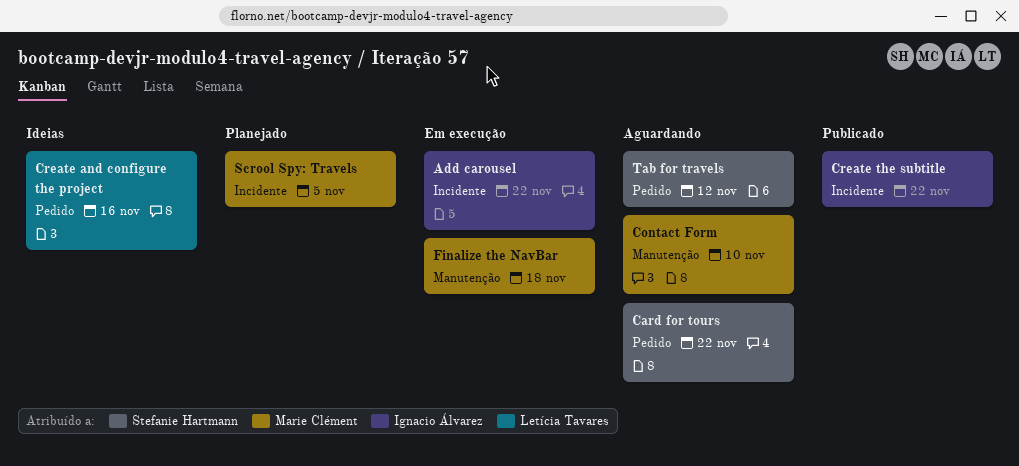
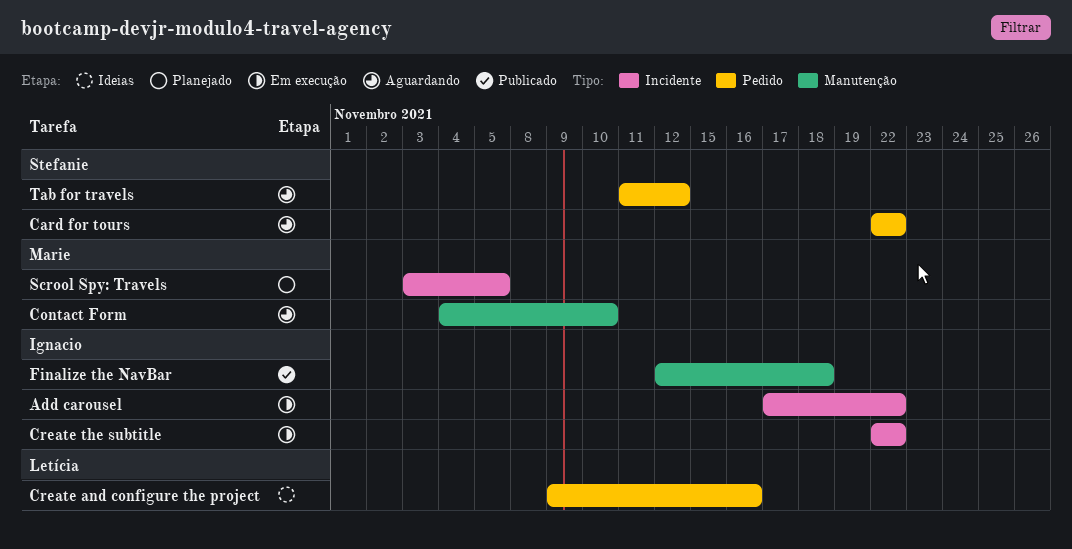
Create the subtitle, status: Publicado -> Em execução
Finalize the NavBar, status: Em execução -> Publicado
Finalize the NavBar, owner: Marie Clément -> Ignacio Álvarez

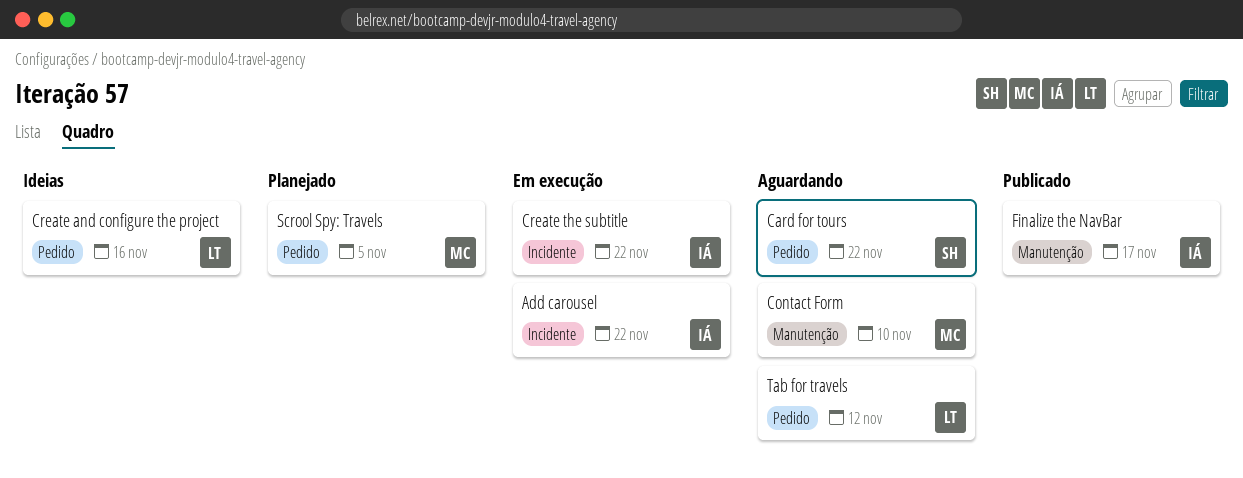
Finalize the NavBar, due: Nov 18 -> Nov 17
Scrool Spy: Travels, label: Incidente -> Pedido
Tab for travels, owner: Stefanie -> Letícia

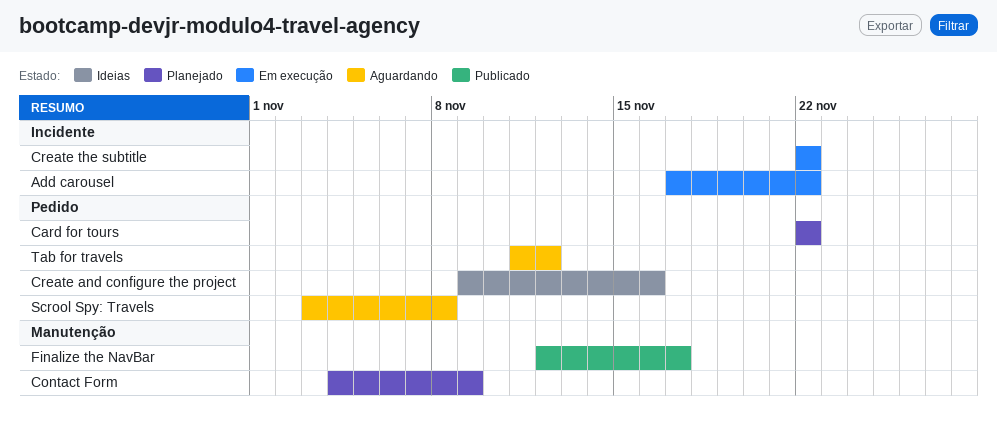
Card for tours, status: Aguardando -> Planejado
Contact Form, status: Aguardando -> Planejado
Contact Form, due: Nov 10 -> Nov 9
Scrool Spy: Travels, status: Planejado -> Aguardando
Scrool Spy: Travels, due: Nov 5 -> Nov 8

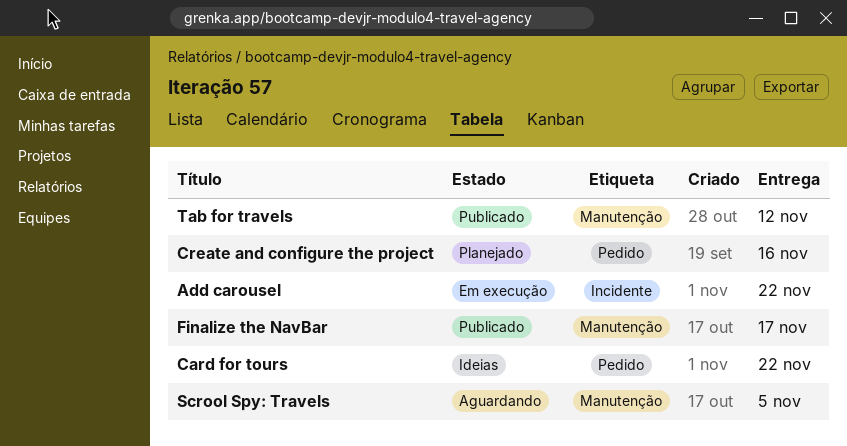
Card for tours, status: Planejado -> Ideias
Contact Form: present -> none
Create and configure the project, status: Ideias -> Planejado
Create the subtitle: present -> none
Scrool Spy: Travels, label: Pedido -> Manutenção
Scrool Spy: Travels, due: Nov 8 -> Nov 5
Tab for travels, status: Aguardando -> Publicado
Tab for travels, label: Pedido -> Manutenção

